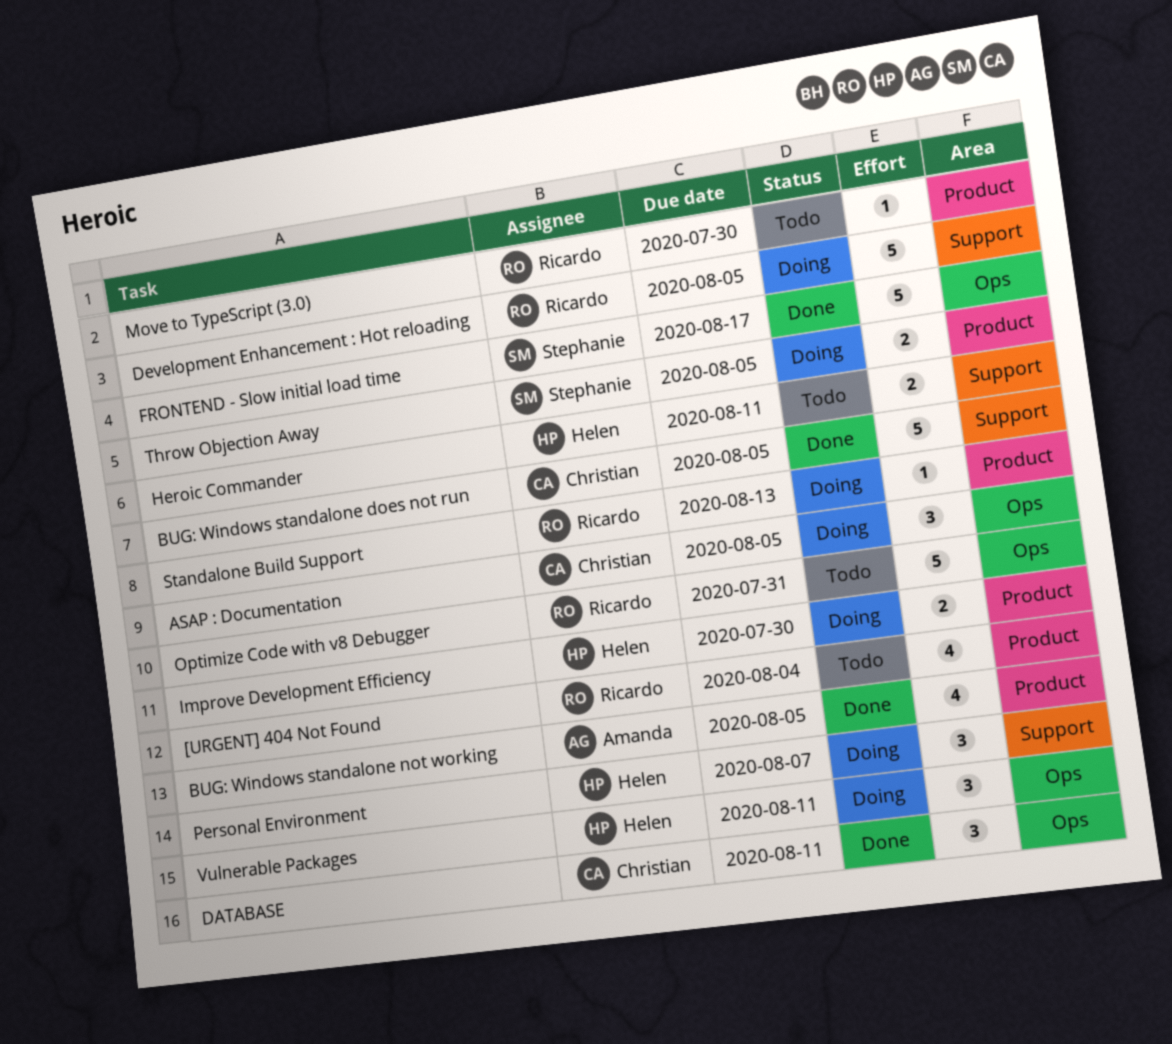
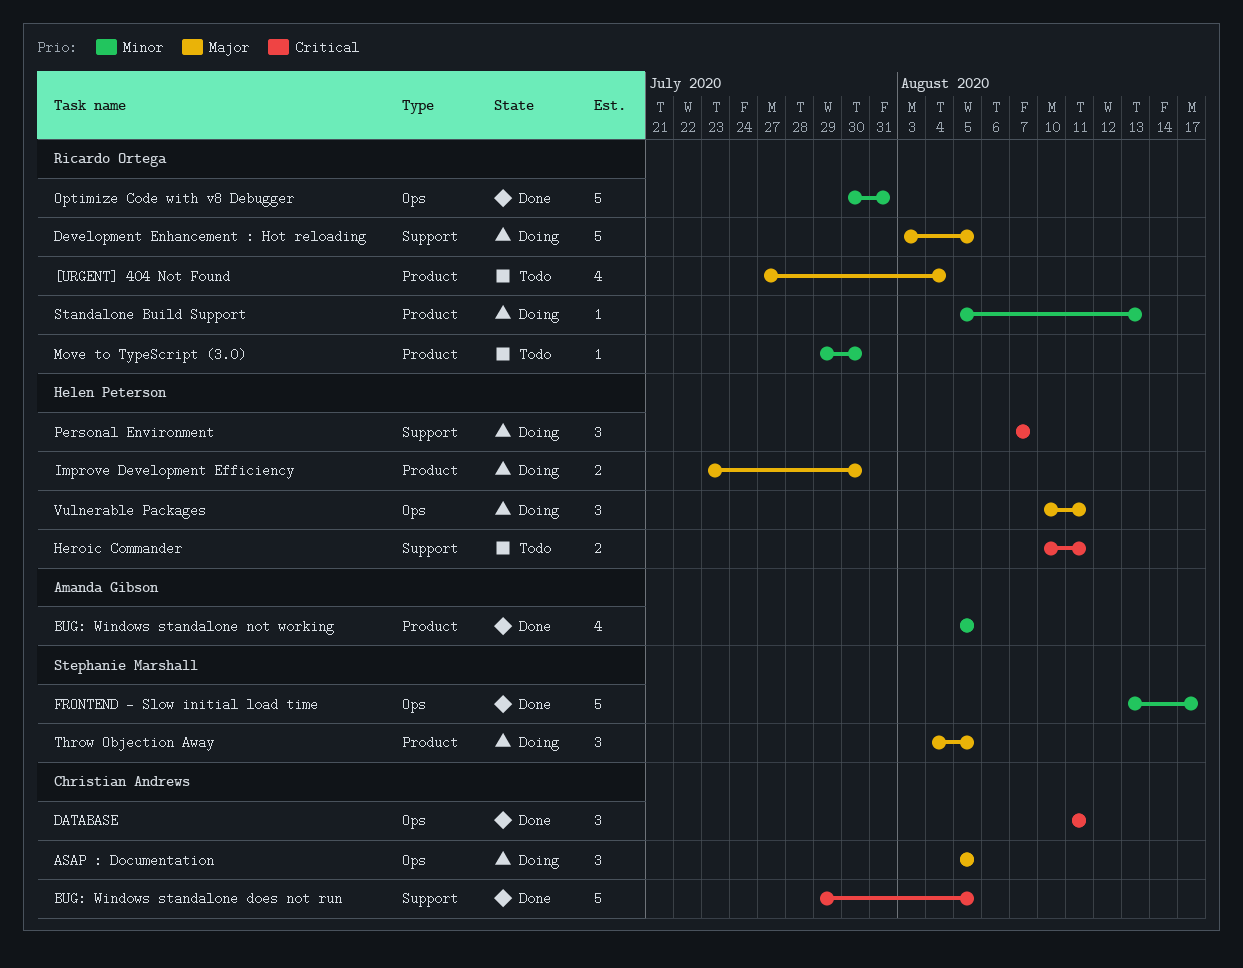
Optimize Code with v8 Debugger, status: Todo -> Done
Throw Objection Away, estimate: 2 -> 3

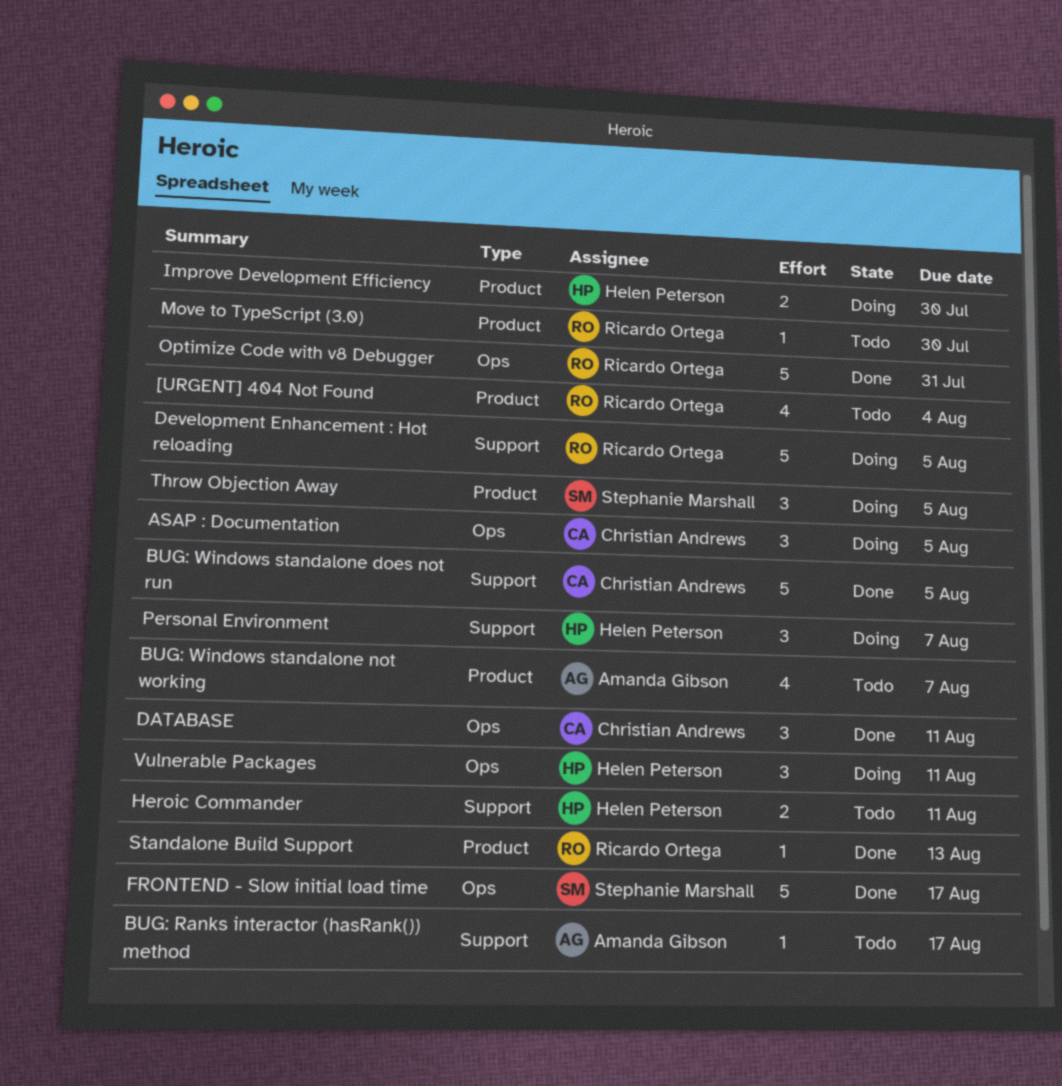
BUG: Ranks interactor (hasRank()) method: none -> present
BUG: Windows standalone not working, status: Done -> Todo
BUG: Windows standalone not working, due: Aug 5 -> Aug 7
Standalone Build Support, status: Doing -> Done

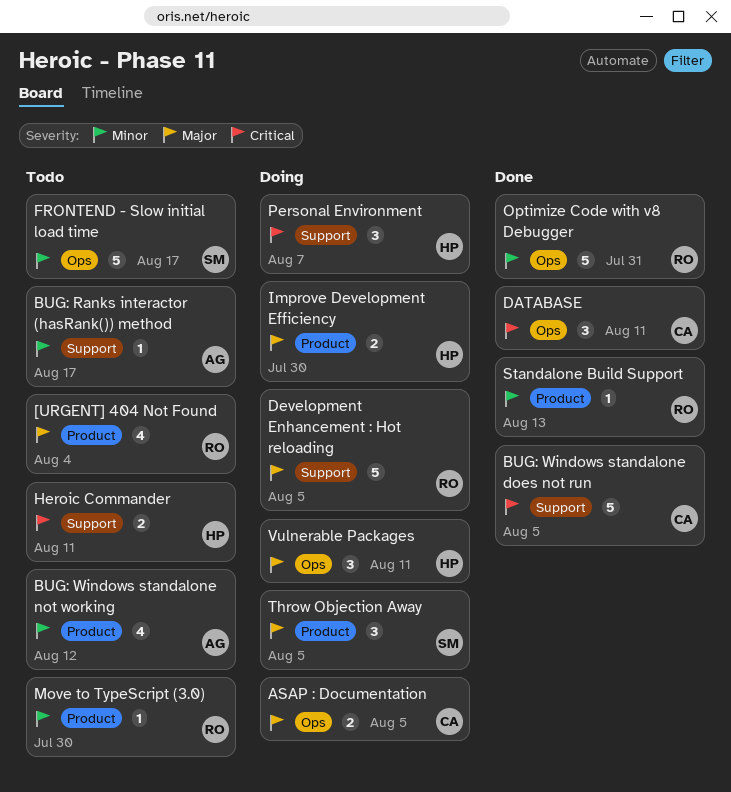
ASAP : Documentation, estimate: 3 -> 2
BUG: Windows standalone not working, due: Aug 7 -> Aug 12
FRONTEND - Slow initial load time, status: Done -> Todo

